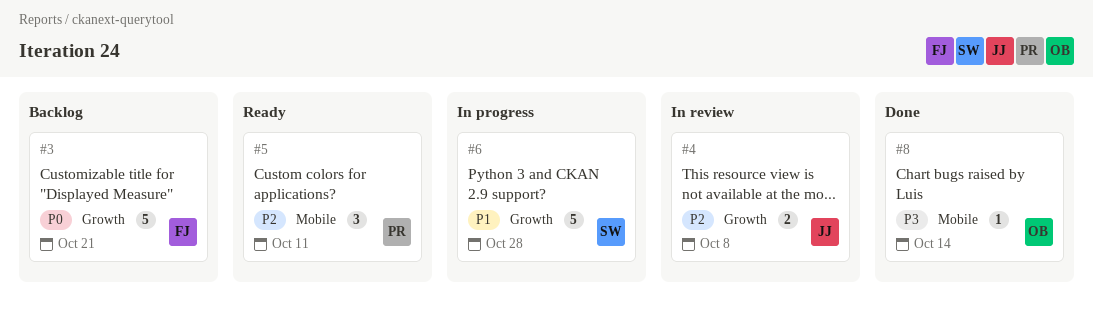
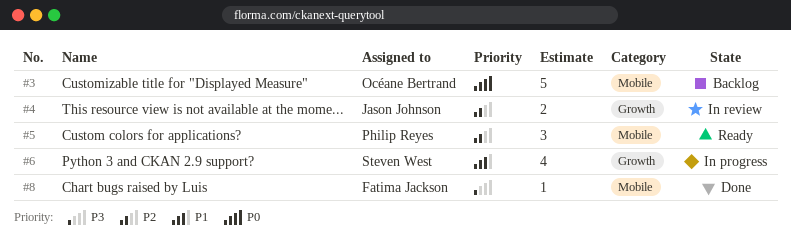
#3, owner: Fatima Jackson -> Océane Bertrand
#3, label: Growth -> Mobile
#6, estimate: 5 -> 4
#8, owner: Océane Bertrand -> Fatima Jackson

